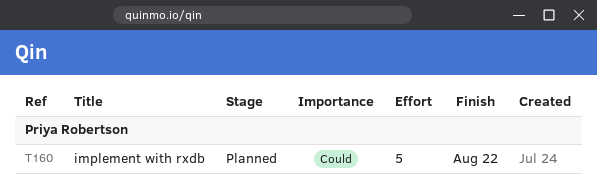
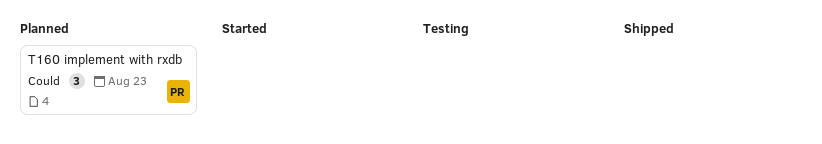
T160, estimate: 5 -> 3
T160, due: Aug 22 -> Aug 23

